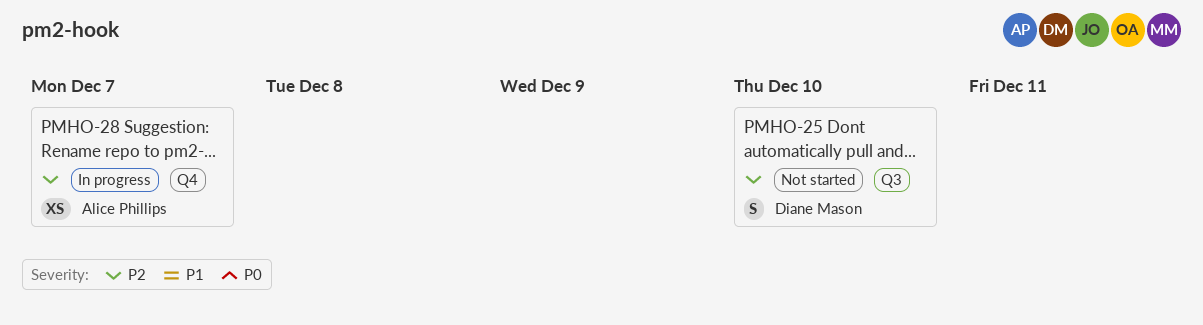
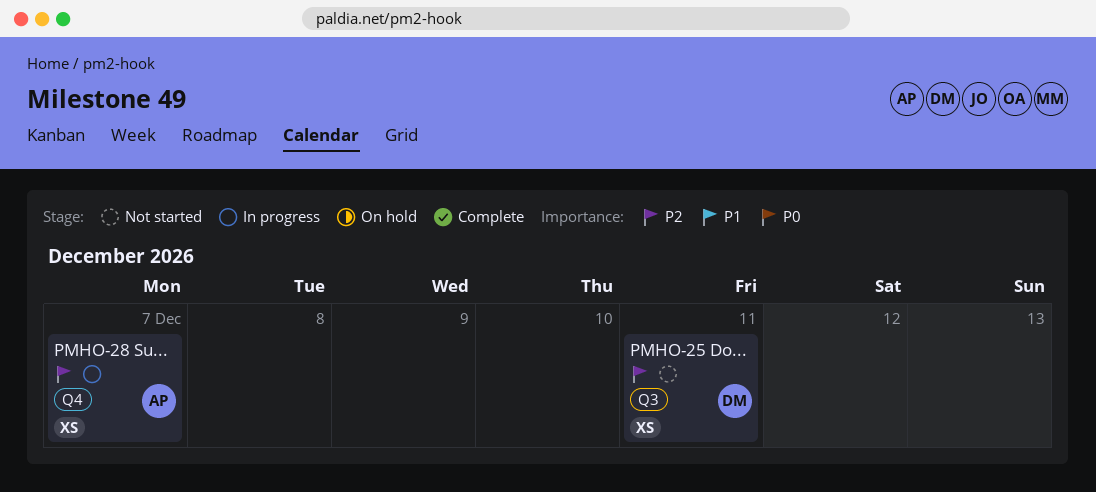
PMHO-25, estimate: S -> XS
PMHO-25, due: Dec 10 -> Dec 11

